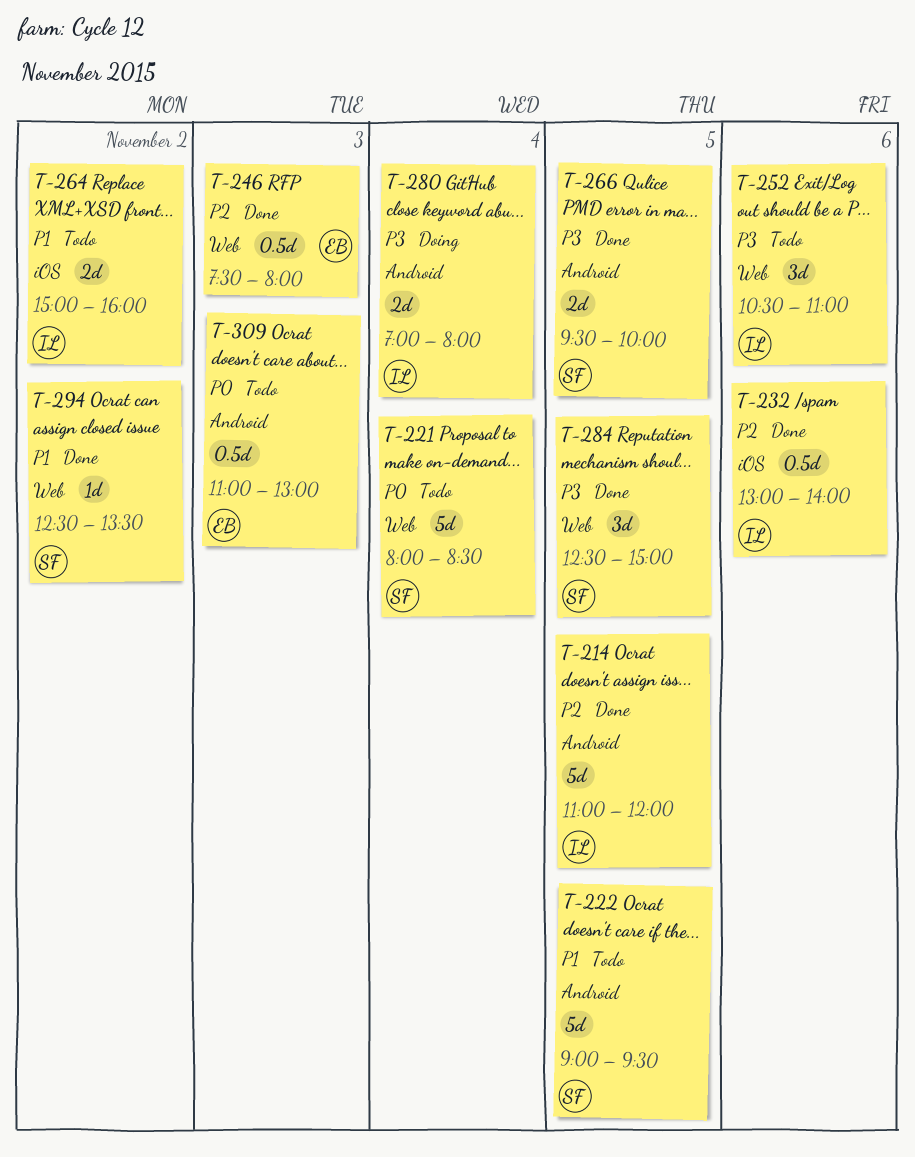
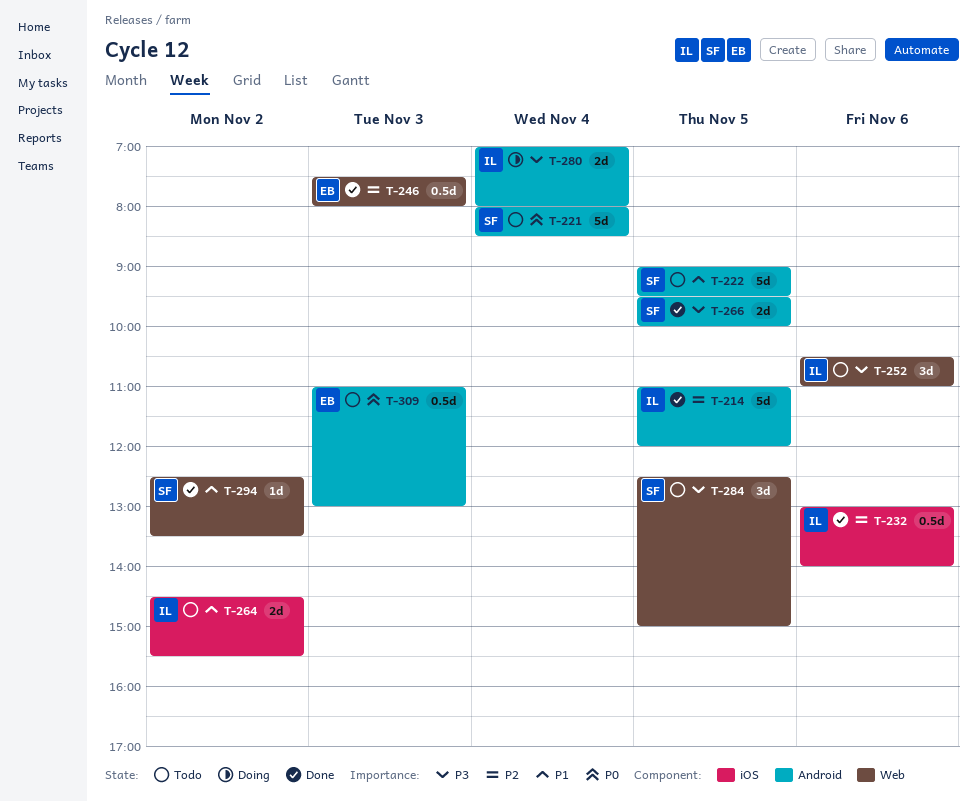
T-221, label: Web -> Android
T-264, begins: 15:00 -> 14:30
T-264, ends: 16:00 -> 15:30
T-284, status: Done -> Todo

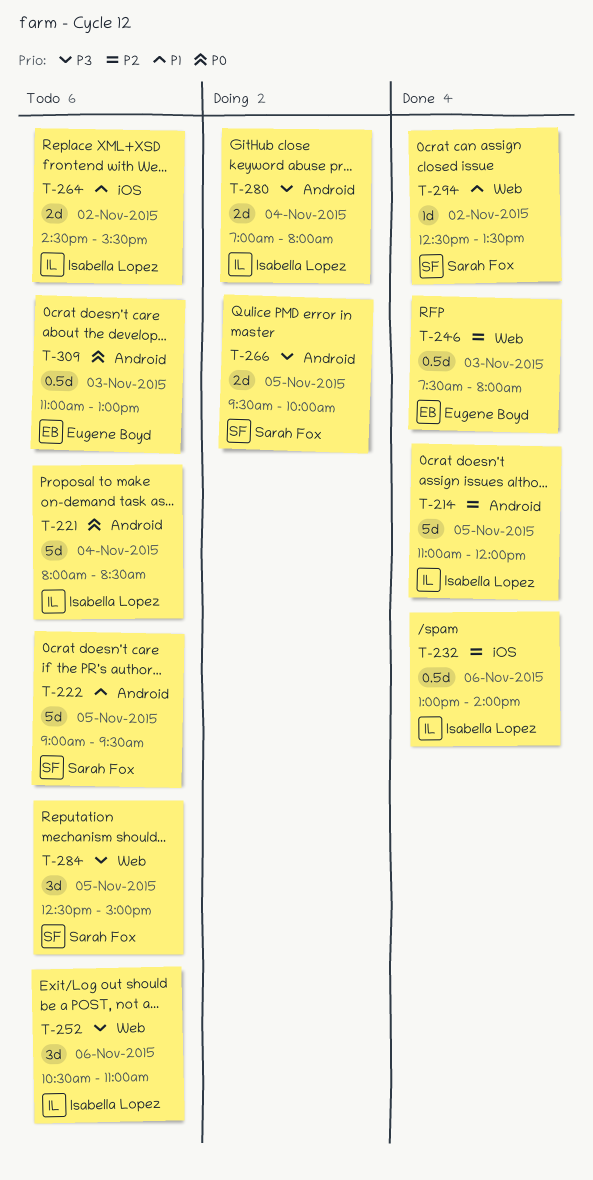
T-221, owner: Sarah Fox -> Isabella Lopez
T-266, status: Done -> Doing

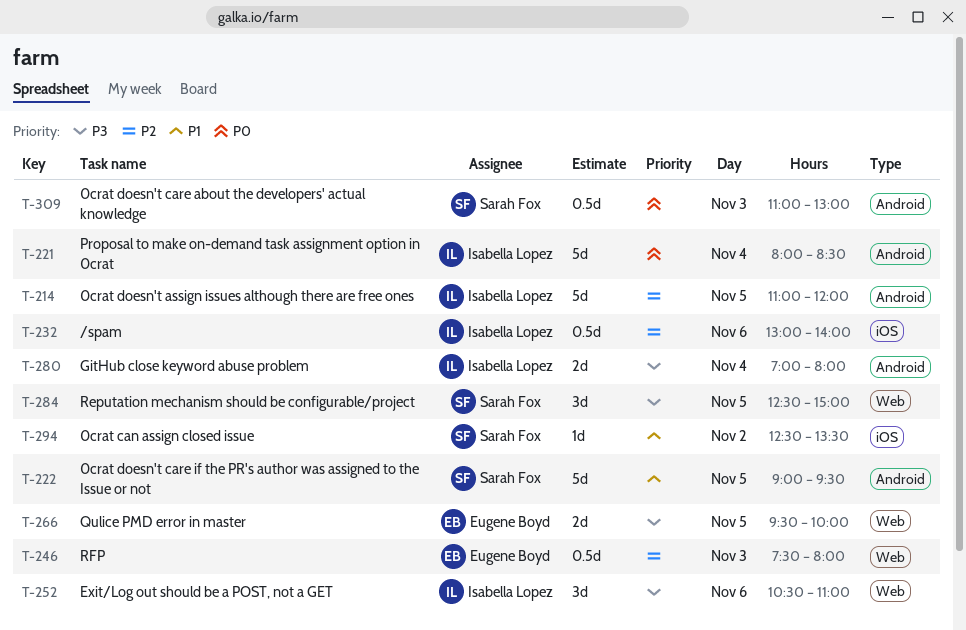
T-264: present -> none
T-266, owner: Sarah Fox -> Eugene Boyd
T-266, label: Android -> Web
T-294, label: Web -> iOS
T-309, owner: Eugene Boyd -> Sarah Fox

